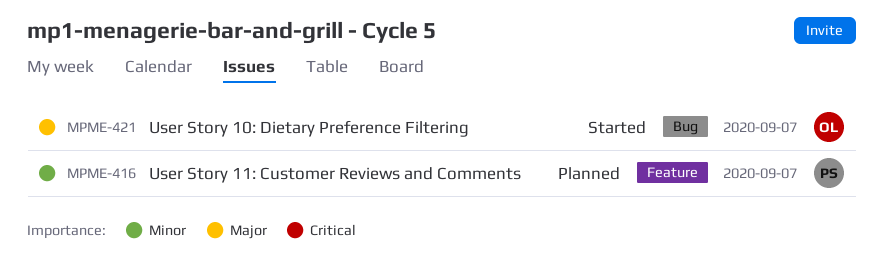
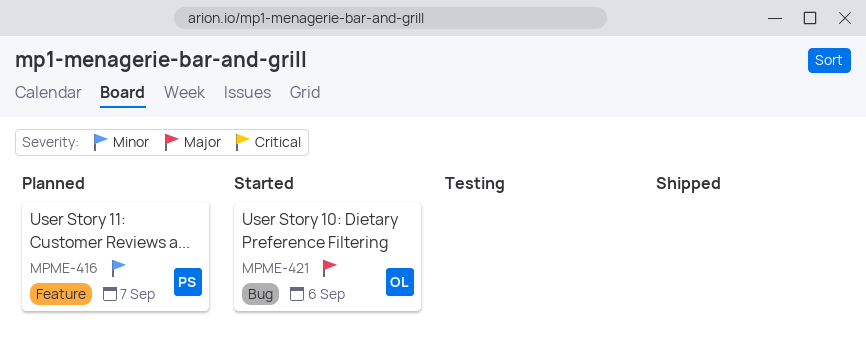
MPME-421, due: Sep 7 -> Sep 6

